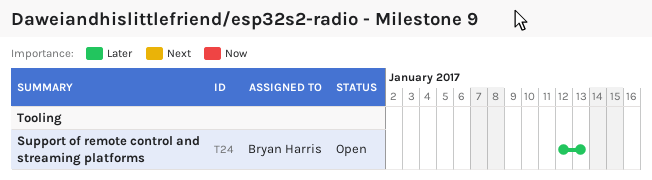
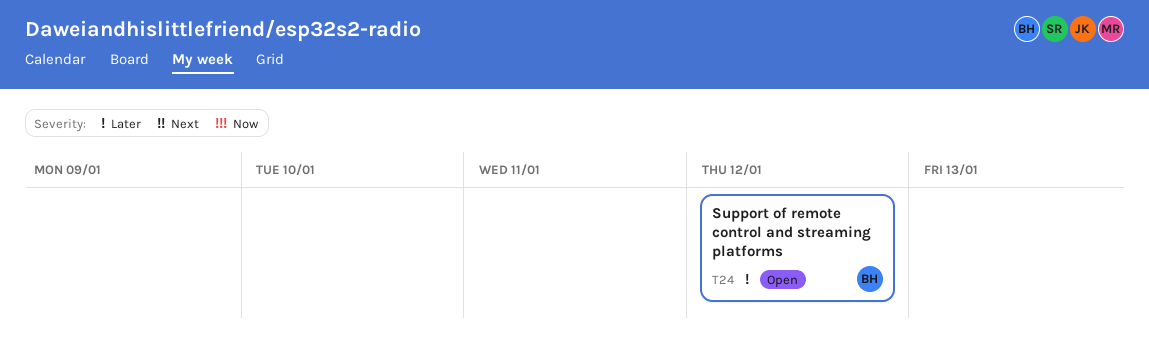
T24, due: Jan 13 -> Jan 12

